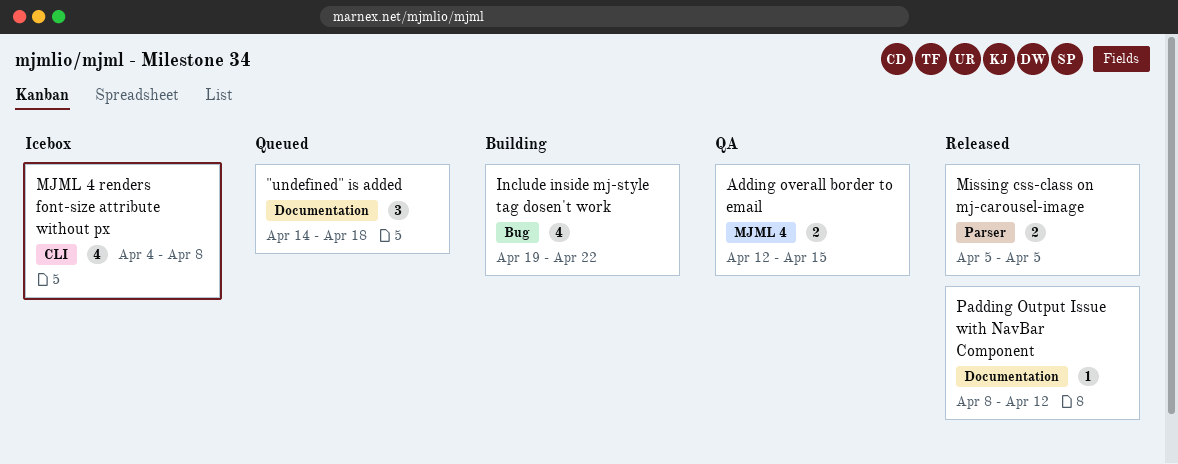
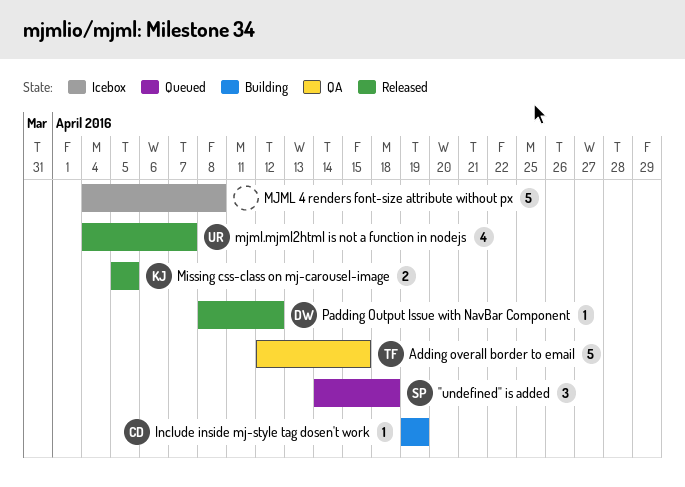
Adding overall border to email, estimate: 2 -> 5
Include inside mj-style tag dosen't work, estimate: 4 -> 1
Include inside mj-style tag dosen't work, due: Apr 22 -> Apr 19
MJML 4 renders font-size attribute without px, estimate: 4 -> 5
mjml.mjml2html is not a function in nodejs: none -> present

